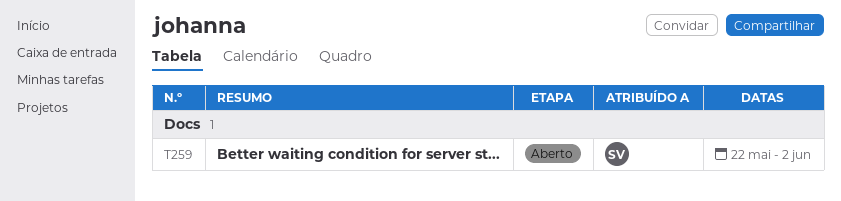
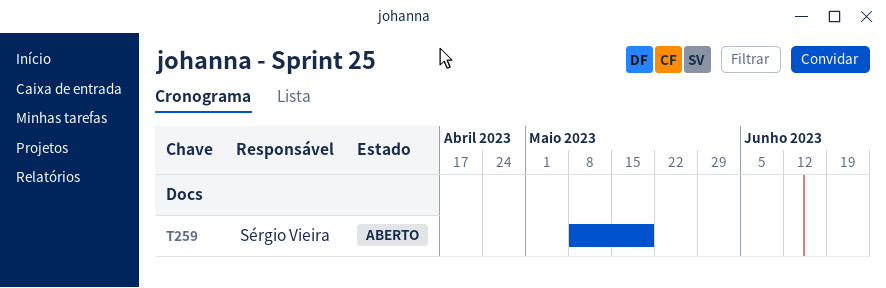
T259, start: May 22 -> May 8
T259, due: Jun 2 -> May 19

